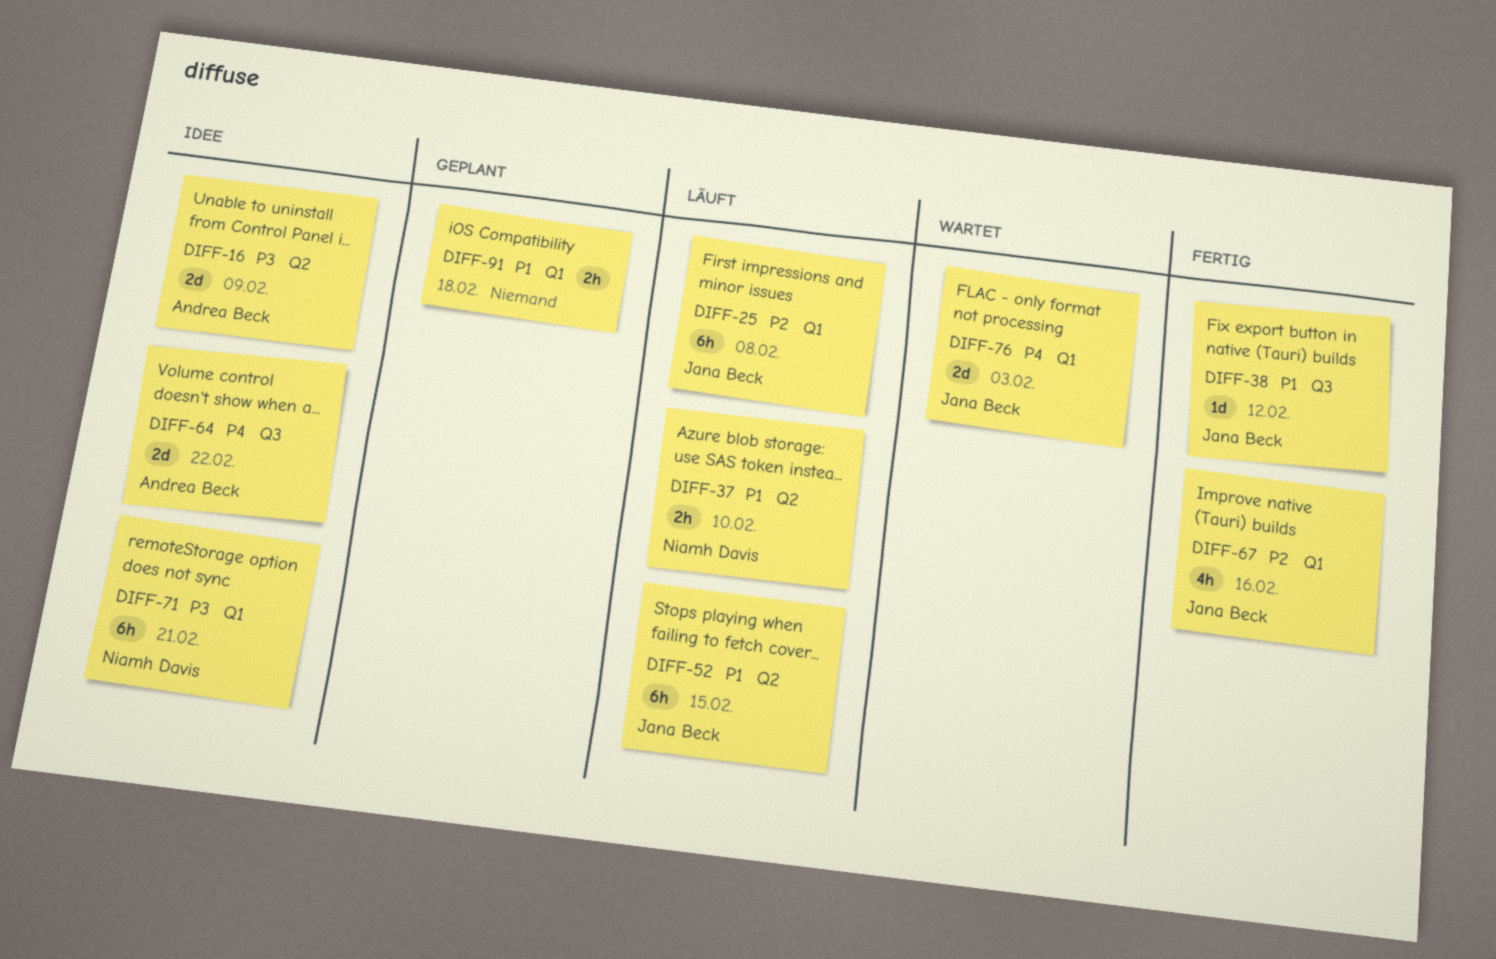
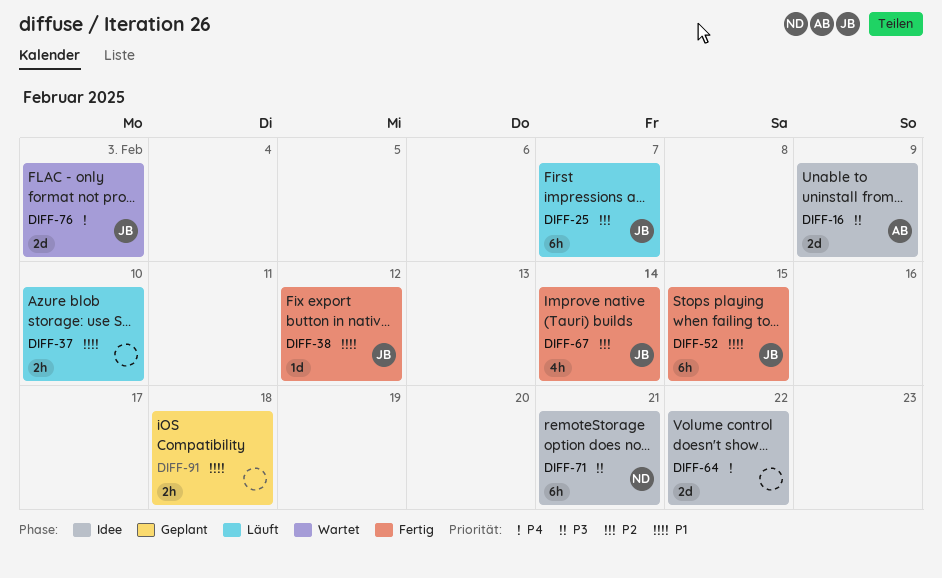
DIFF-25, due: Feb 8 -> Feb 7
DIFF-37, owner: Niamh Davis -> none
DIFF-52, status: Läuft -> Fertig
DIFF-64, owner: Andrea Beck -> none
DIFF-67, due: Feb 16 -> Feb 14

